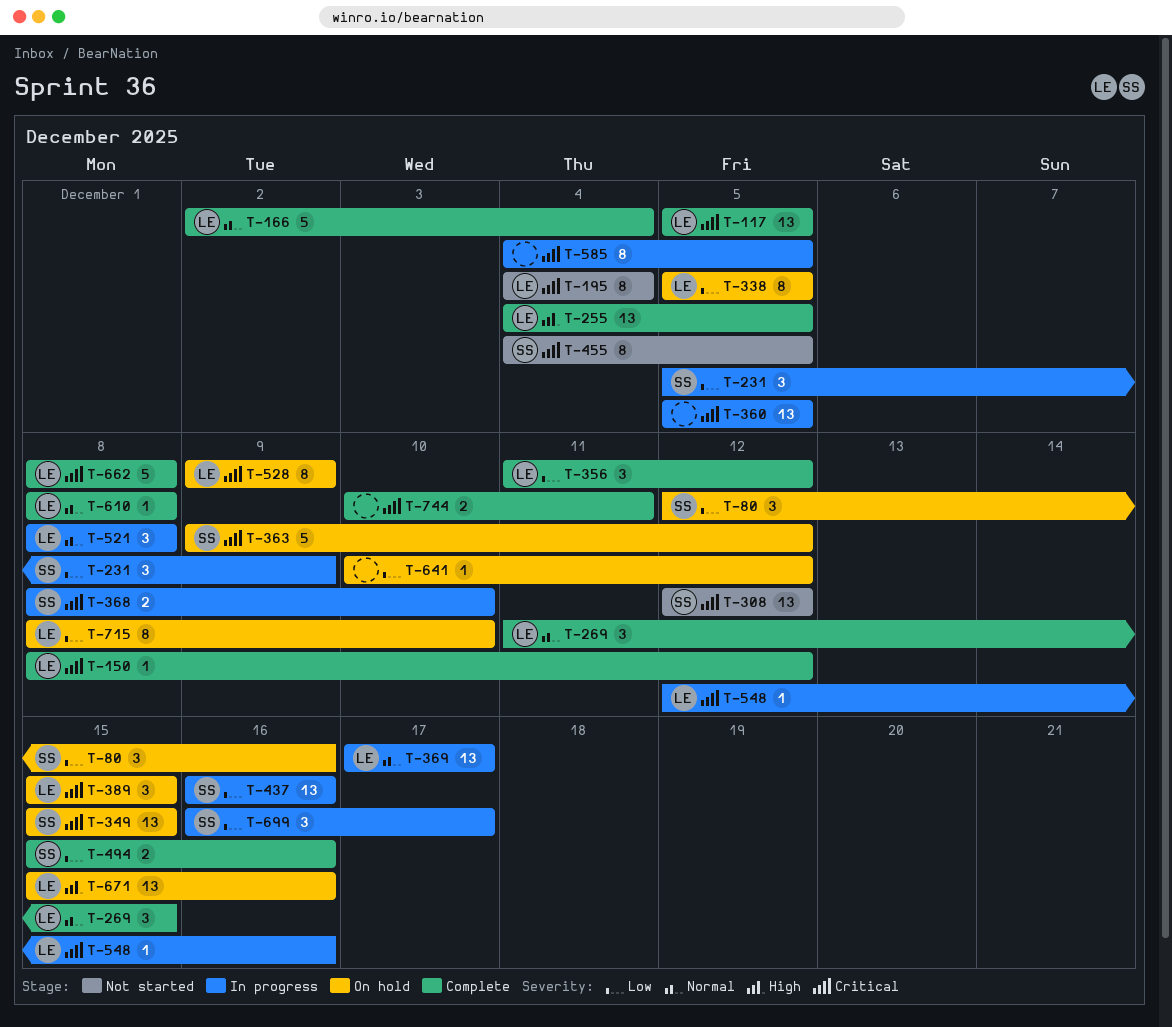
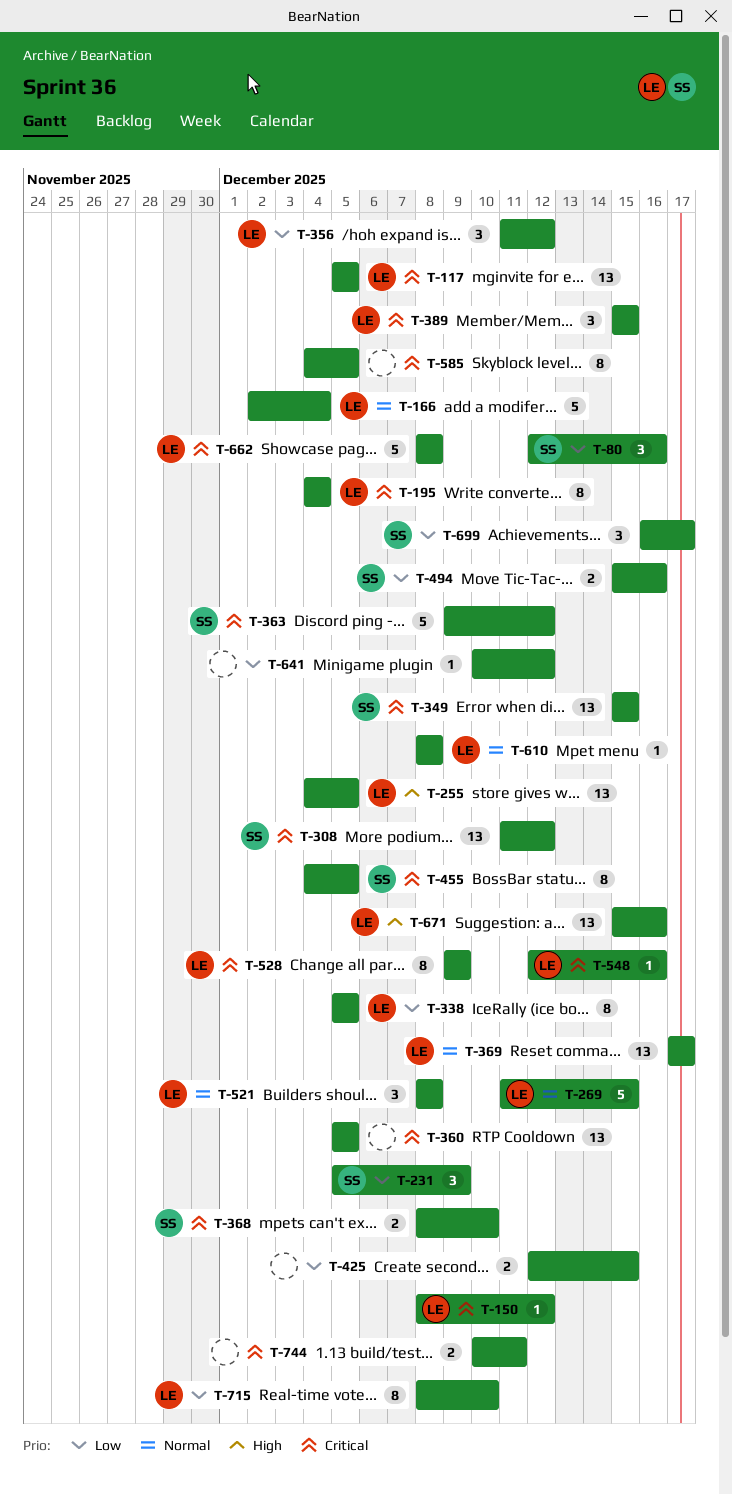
T-269, estimate: 3 -> 5
T-308, start: Dec 12 -> Dec 11
T-425: none -> present
T-437: present -> none

